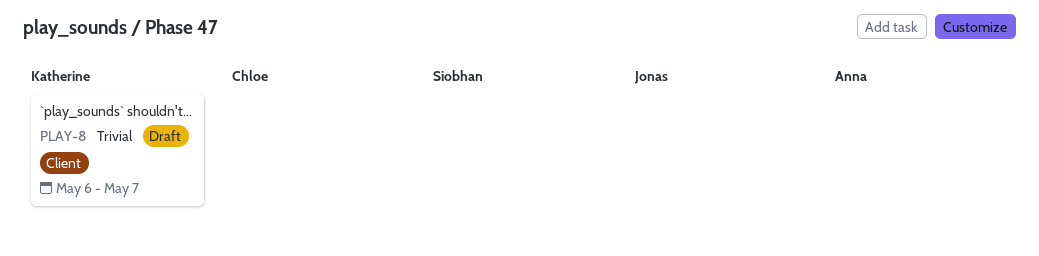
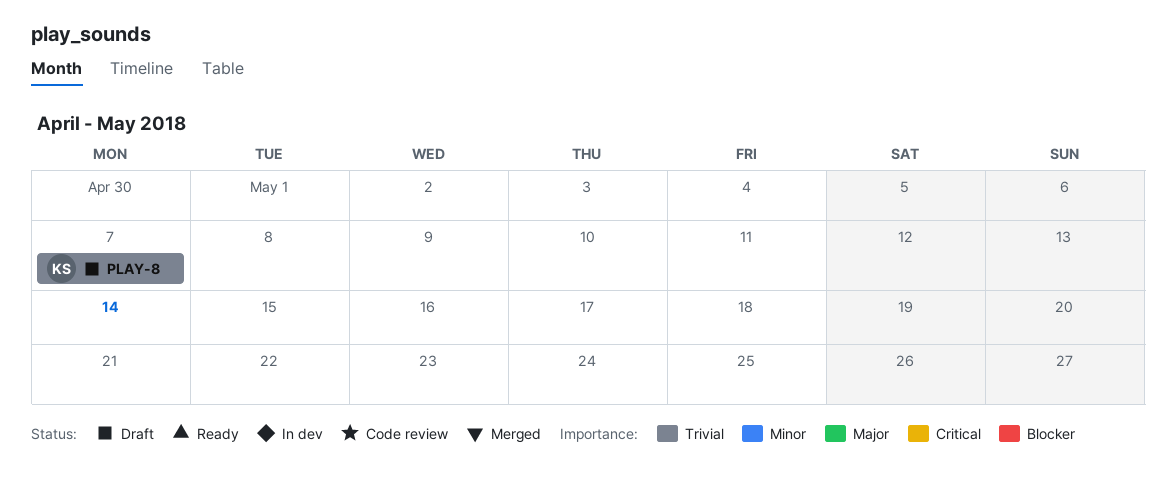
PLAY-8, start: May 6 -> May 7

